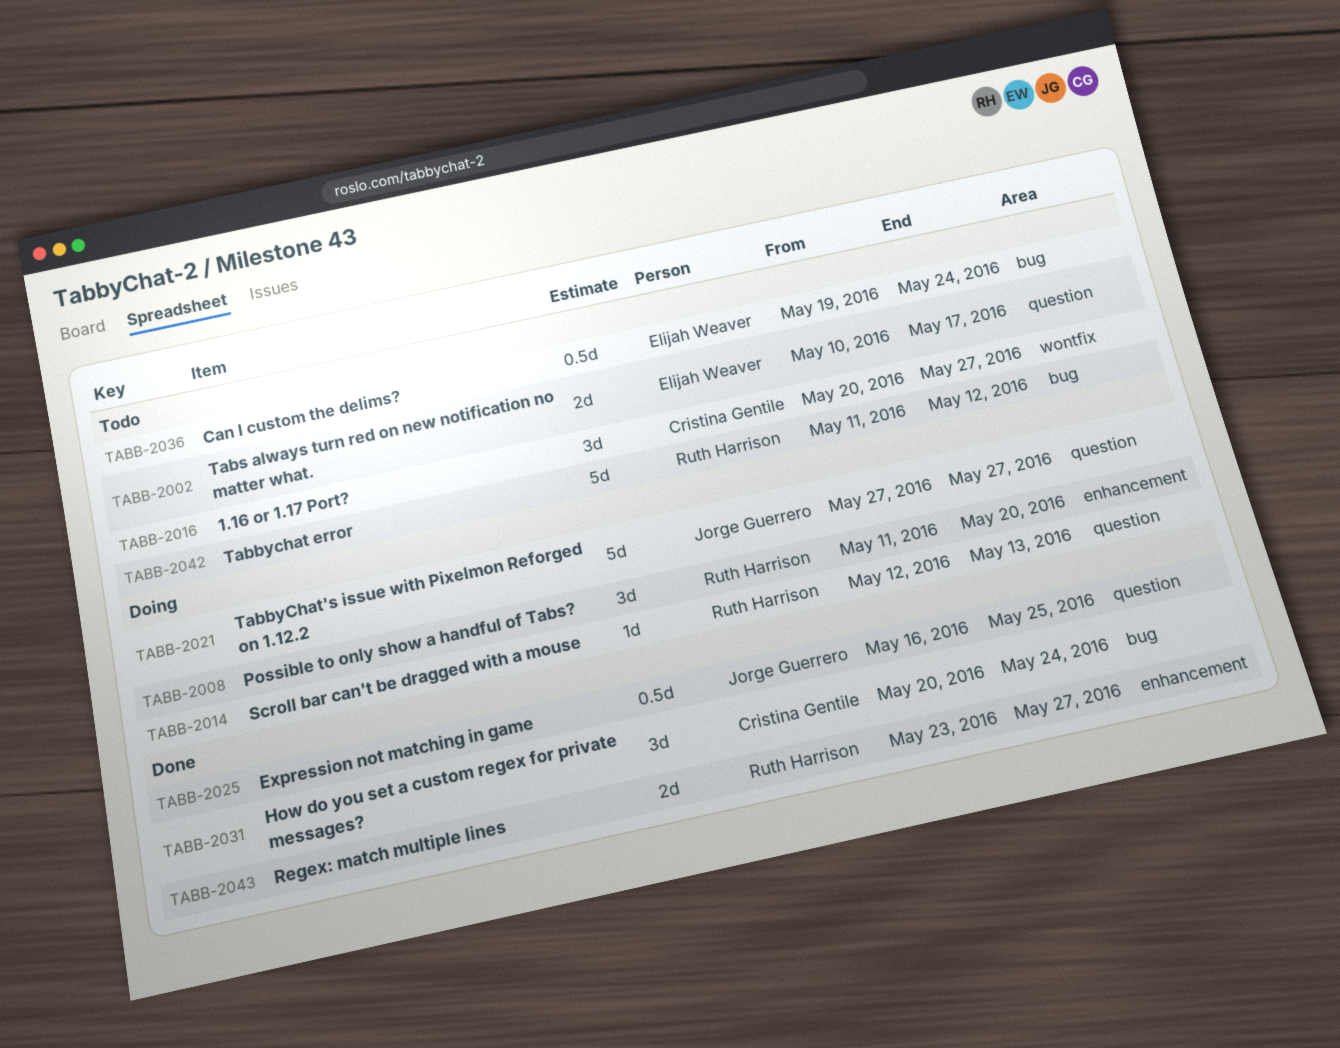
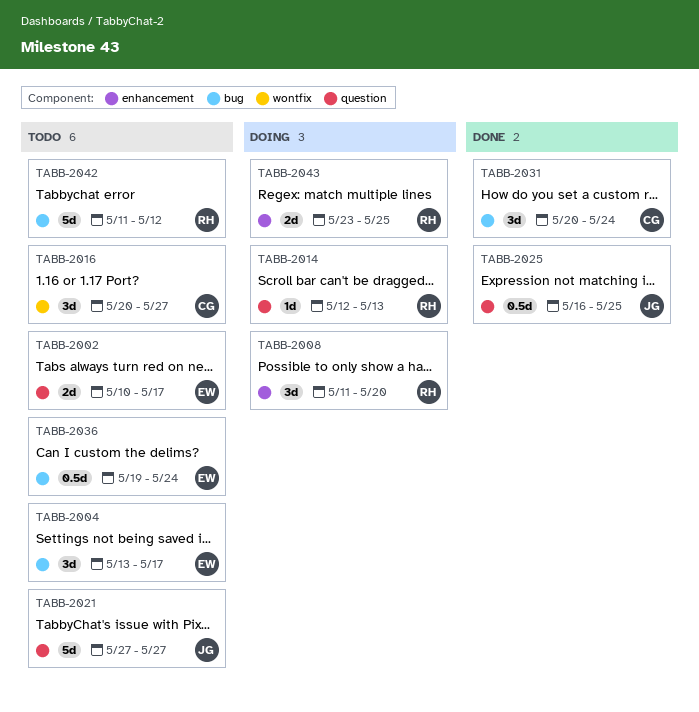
TABB-2004: none -> present
TABB-2021, status: Doing -> Todo
TABB-2043, status: Done -> Doing
TABB-2043, due: May 27 -> May 25

